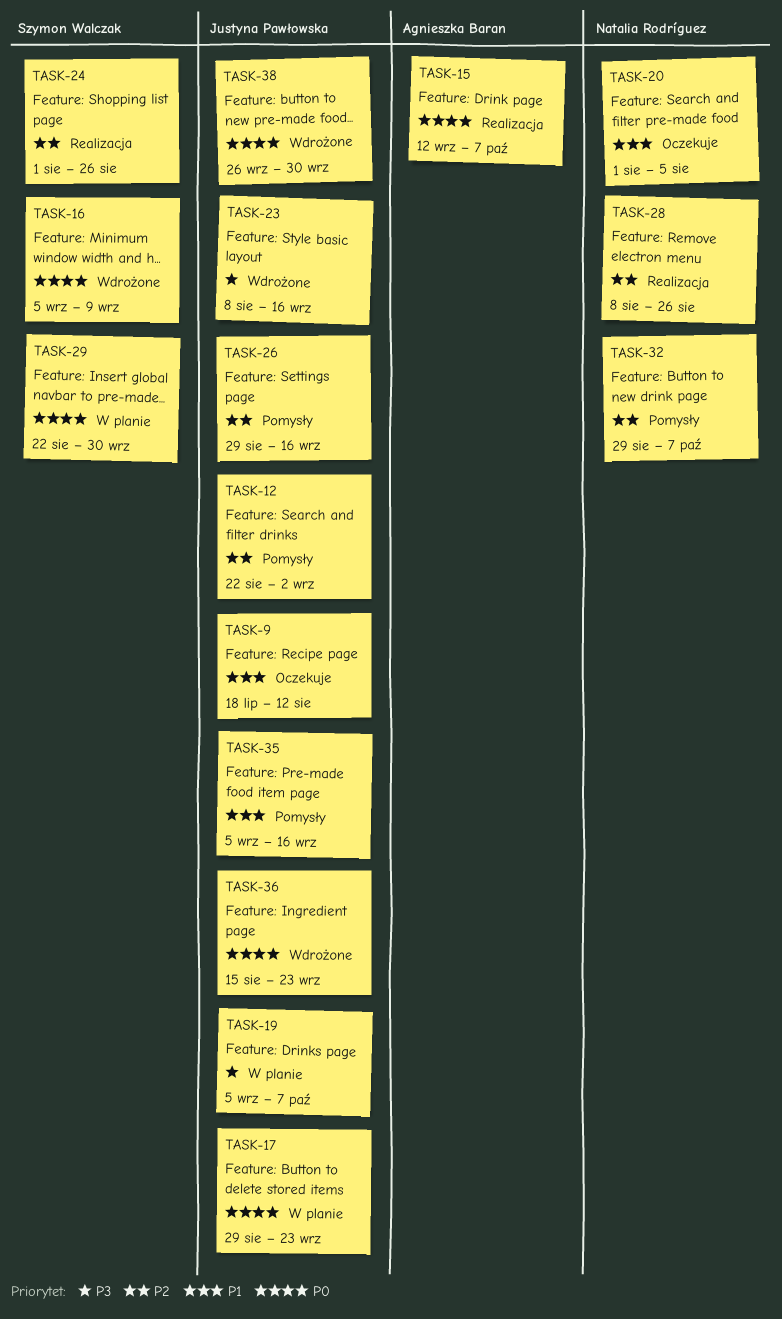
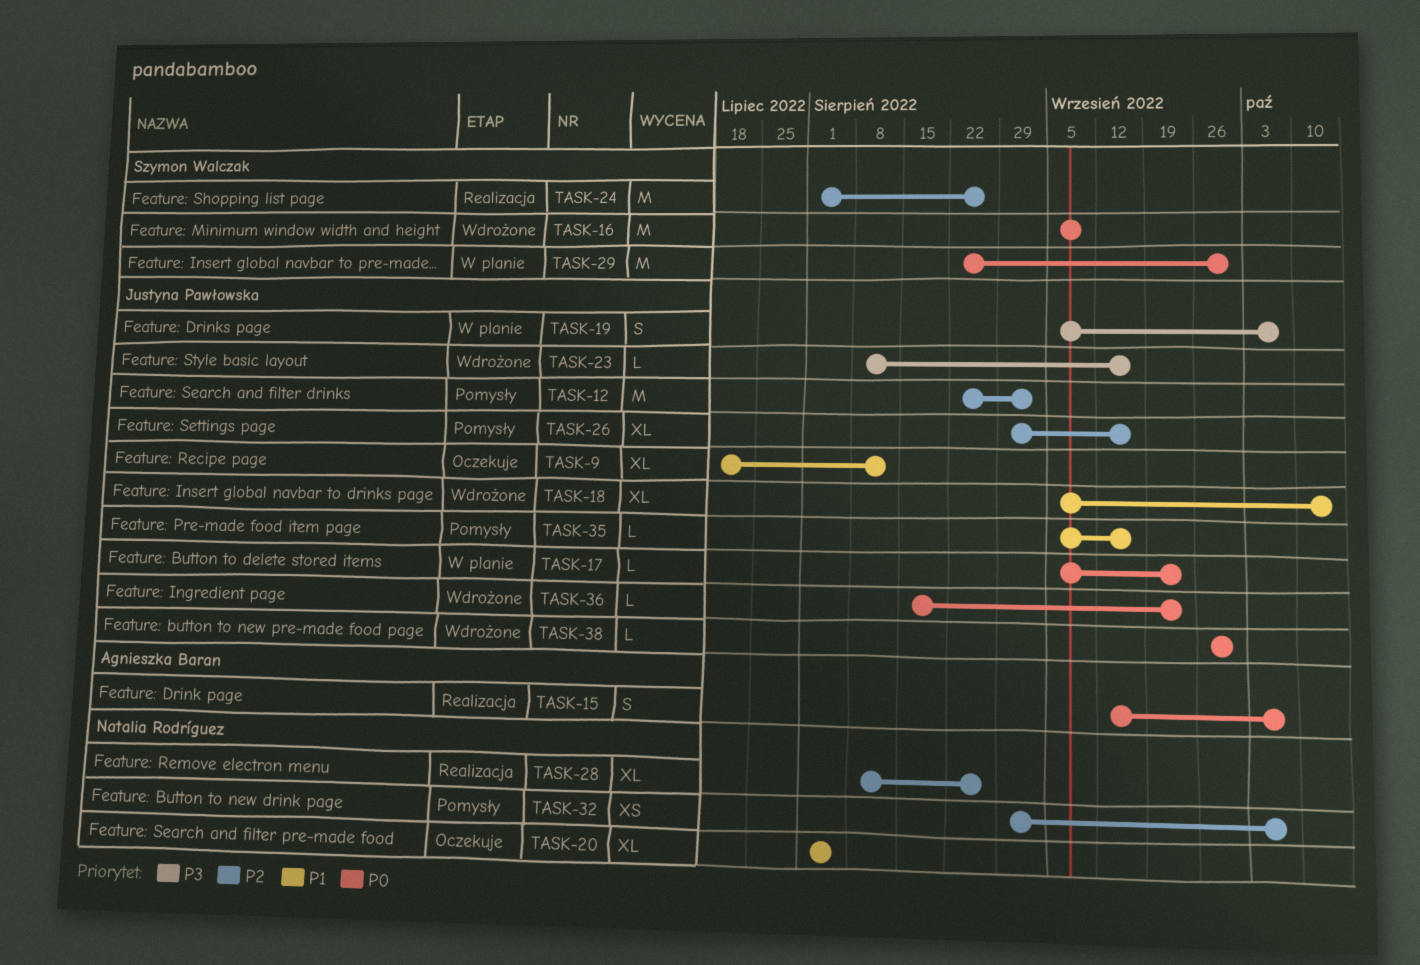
TASK-17, start: Aug 29 -> Sep 5
TASK-18: none -> present

